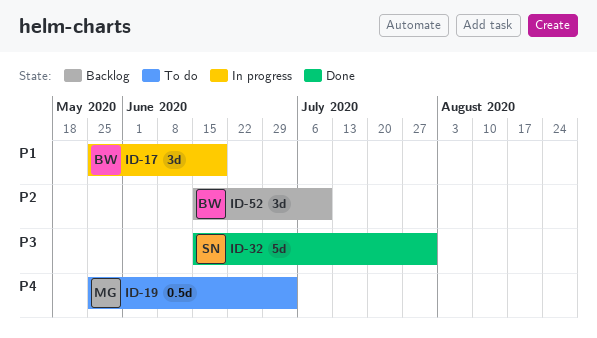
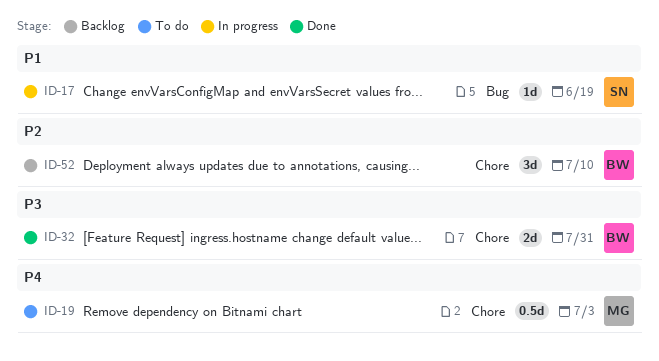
ID-17, owner: BW -> SN
ID-17, estimate: 3d -> 1d
ID-32, owner: SN -> BW
ID-32, estimate: 5d -> 2d

